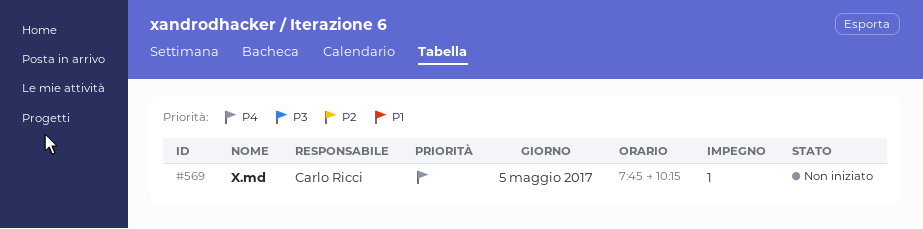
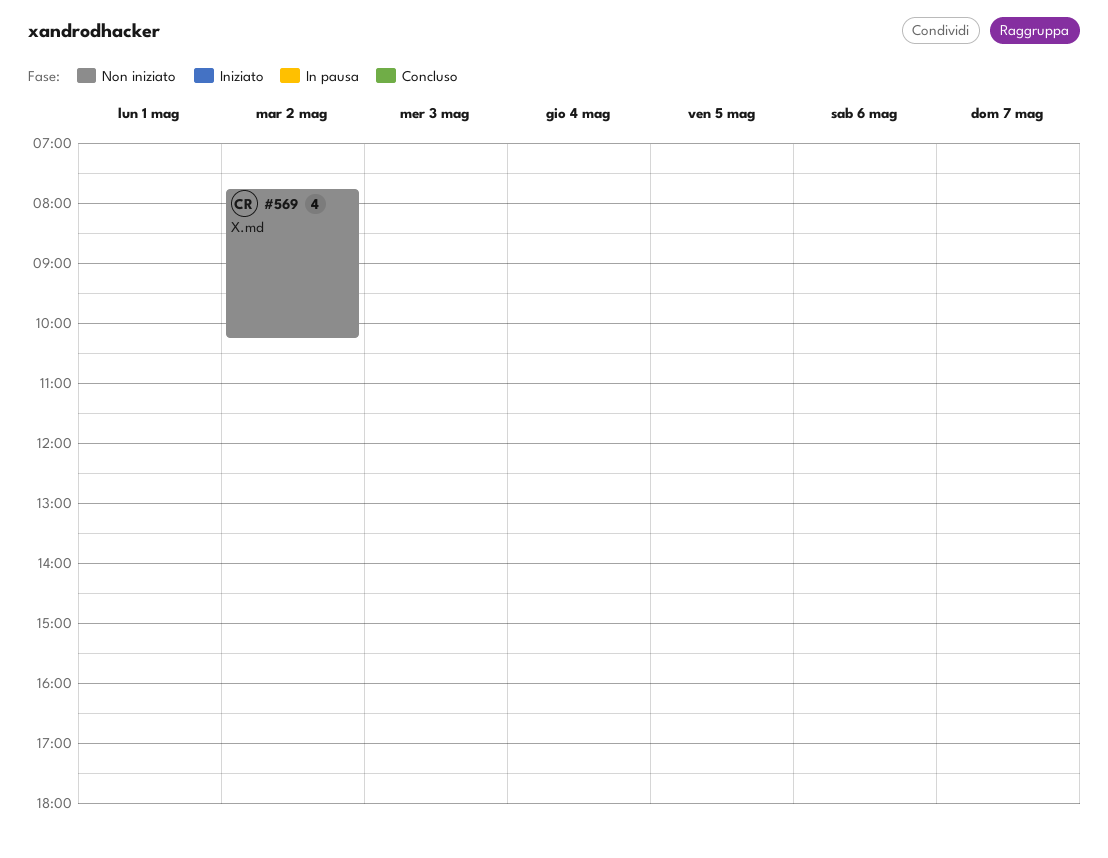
#569, estimate: 1 -> 4
#569, day: May 5 -> May 2

